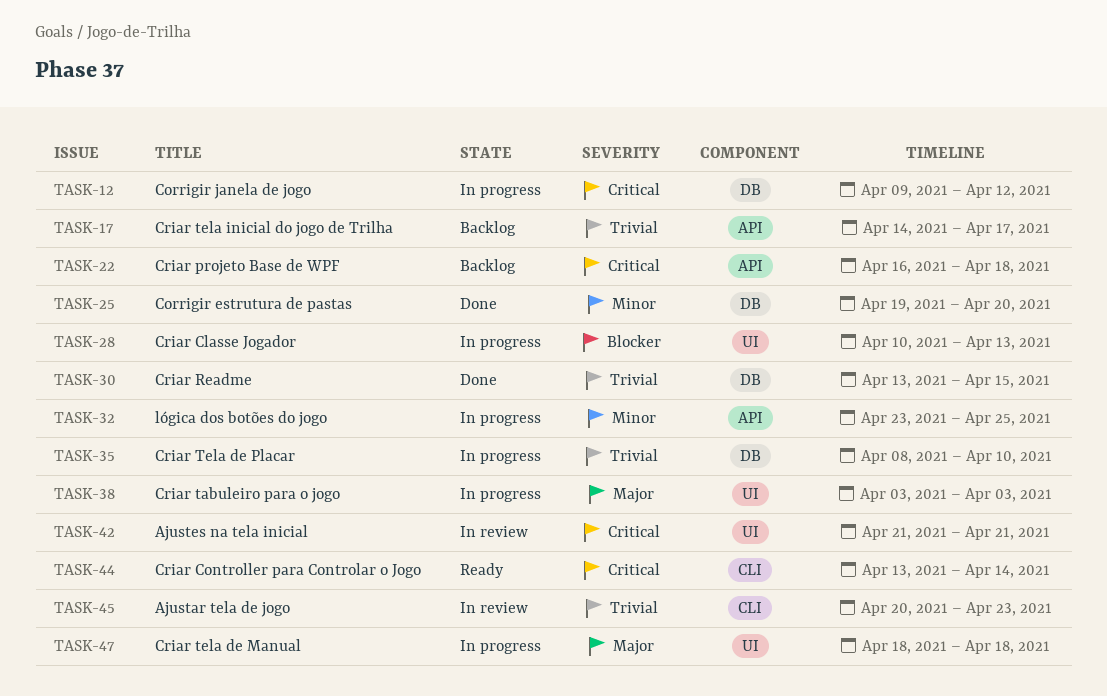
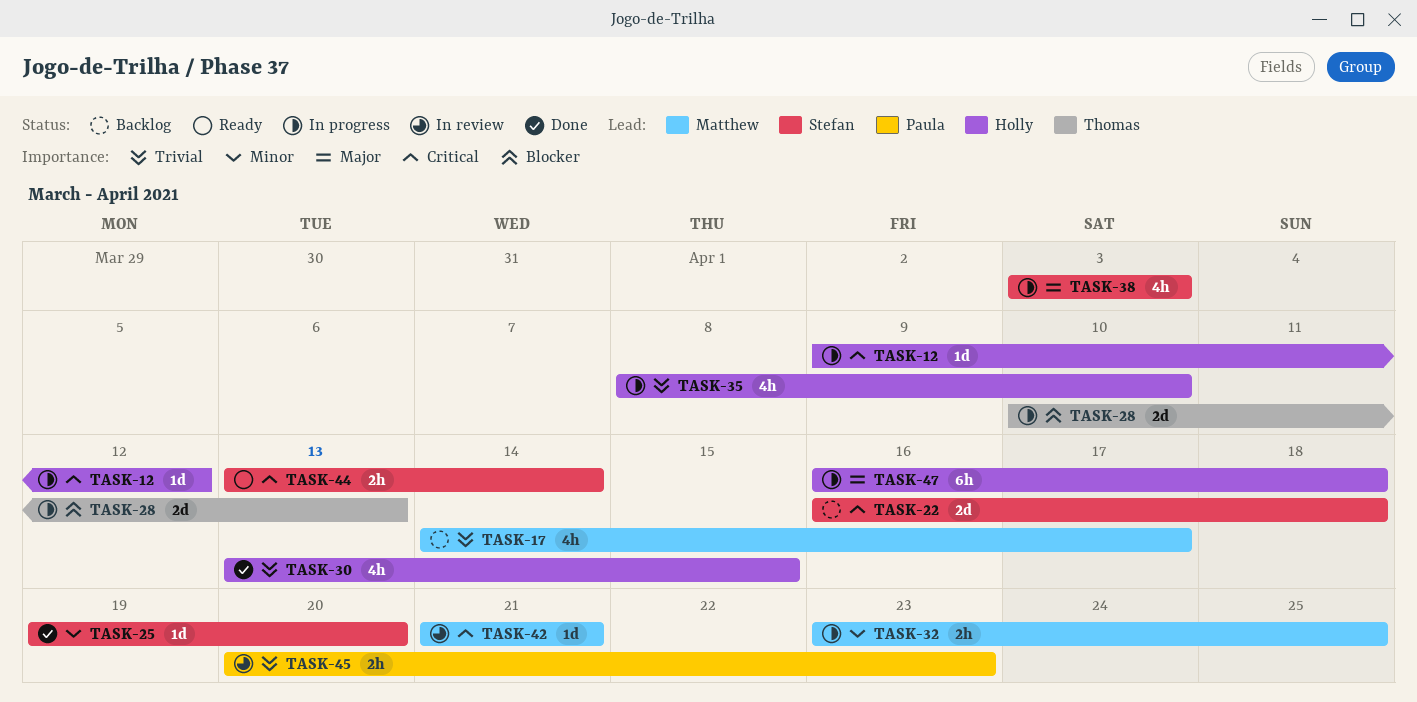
TASK-47, start: Apr 18 -> Apr 16

